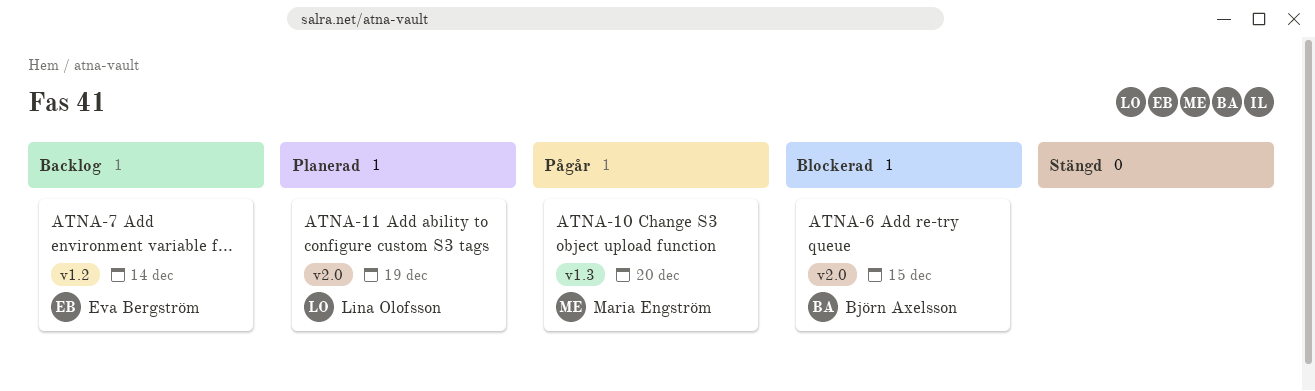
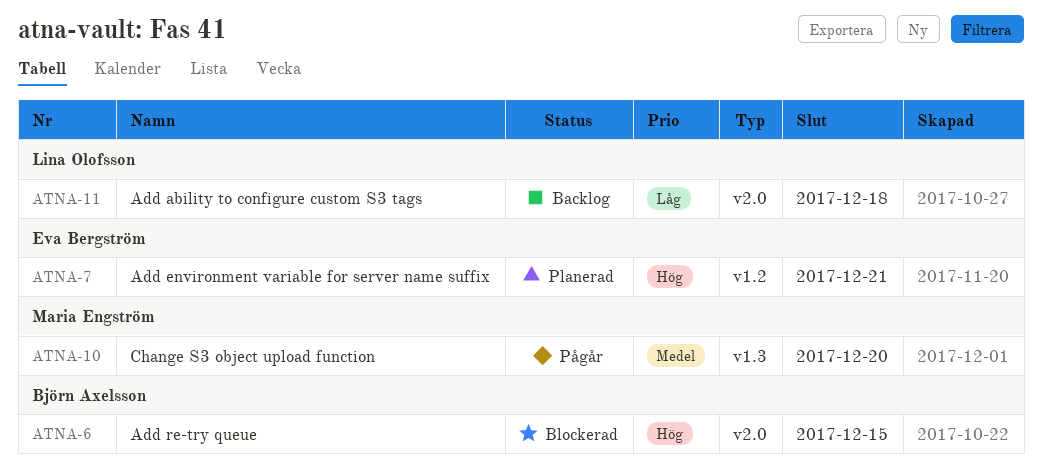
ATNA-7, status: Backlog -> Planerad
ATNA-7, due: Dec 14 -> Dec 21
ATNA-11, status: Planerad -> Backlog
ATNA-11, due: Dec 19 -> Dec 18

